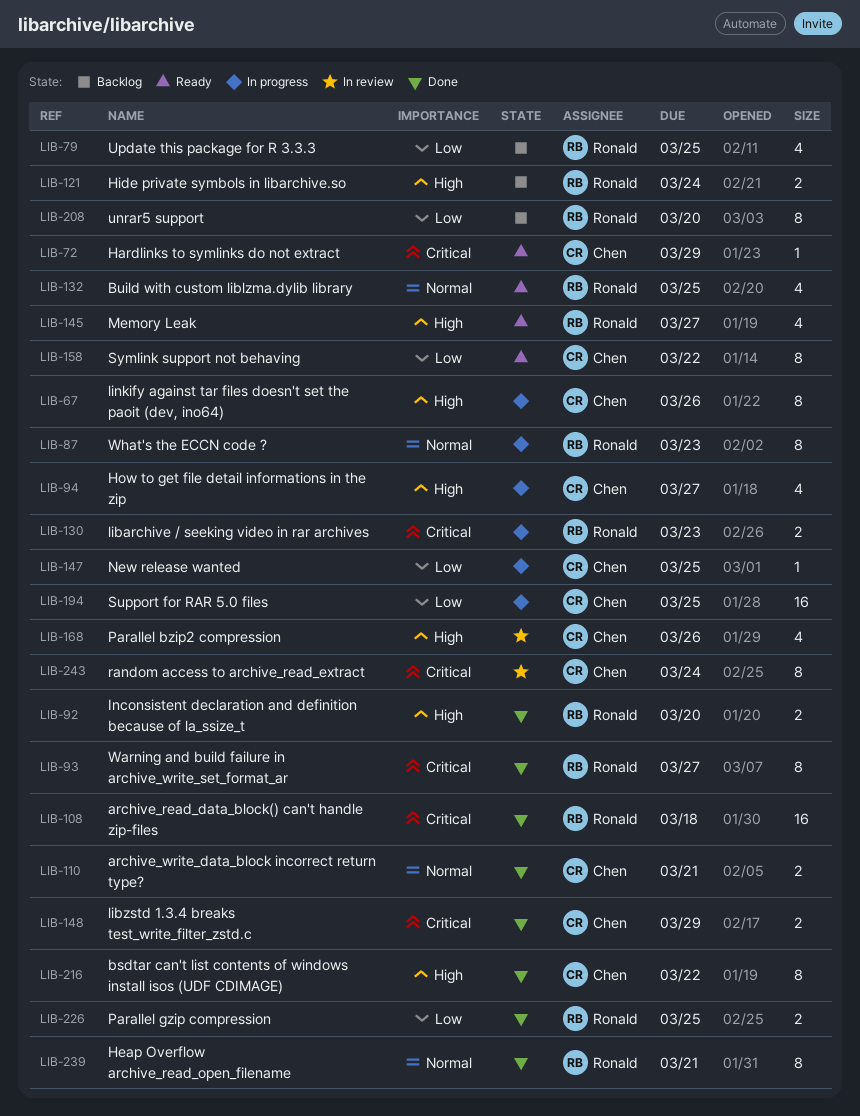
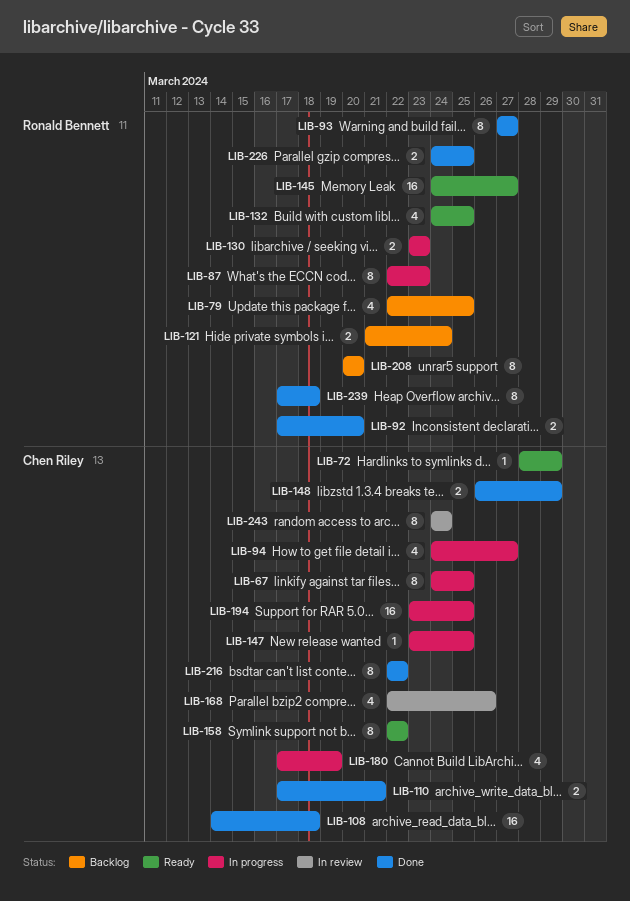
LIB-67, due: Mar 26 -> Mar 25
LIB-108, owner: Ronald Bennett -> Chen Riley
LIB-145, estimate: 4 -> 16
LIB-180: none -> present
LIB-239, due: Mar 21 -> Mar 18

